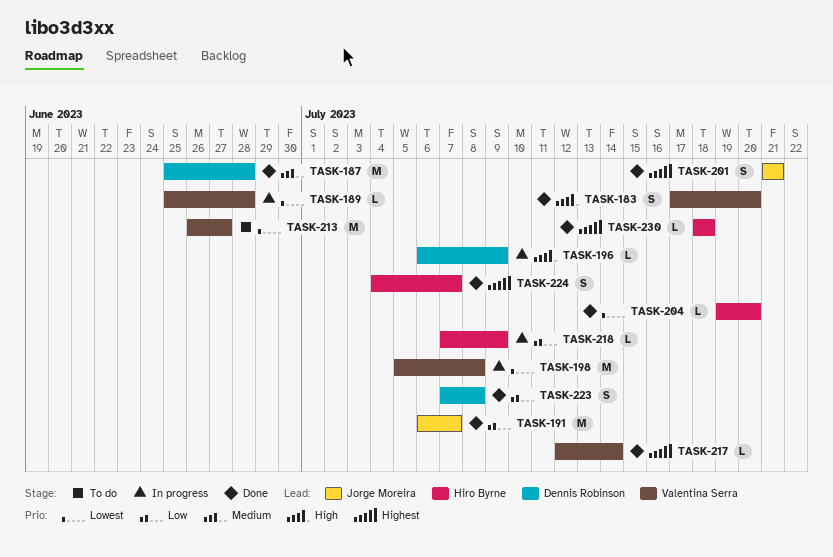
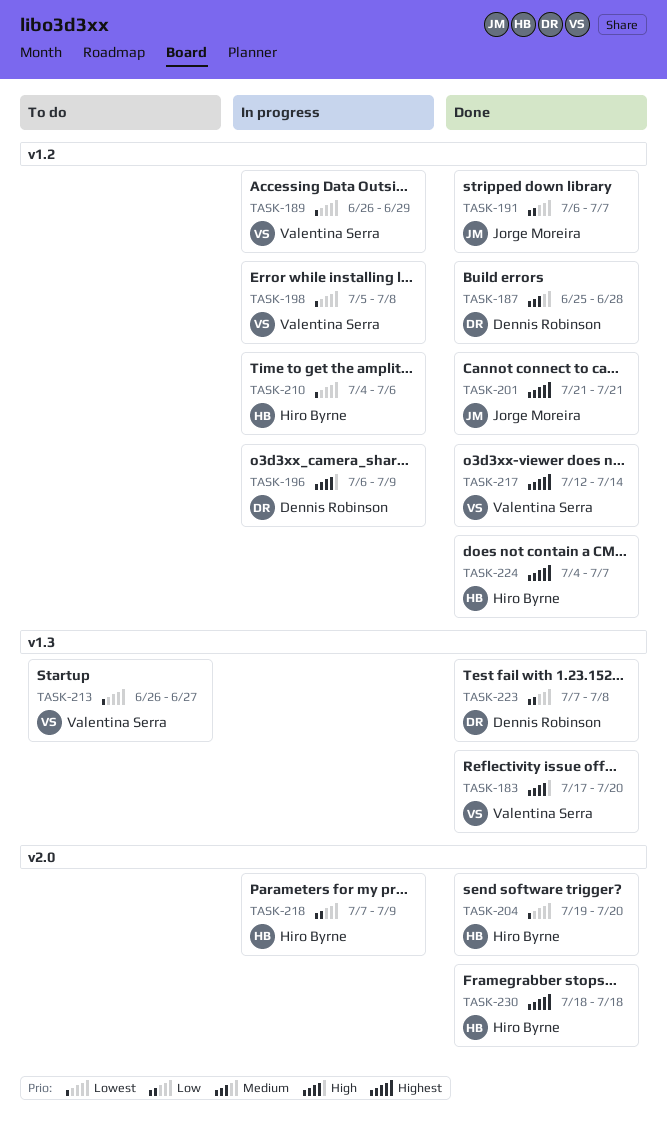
TASK-189, start: Jun 25 -> Jun 26
TASK-189, due: Jun 28 -> Jun 29
TASK-210: none -> present

